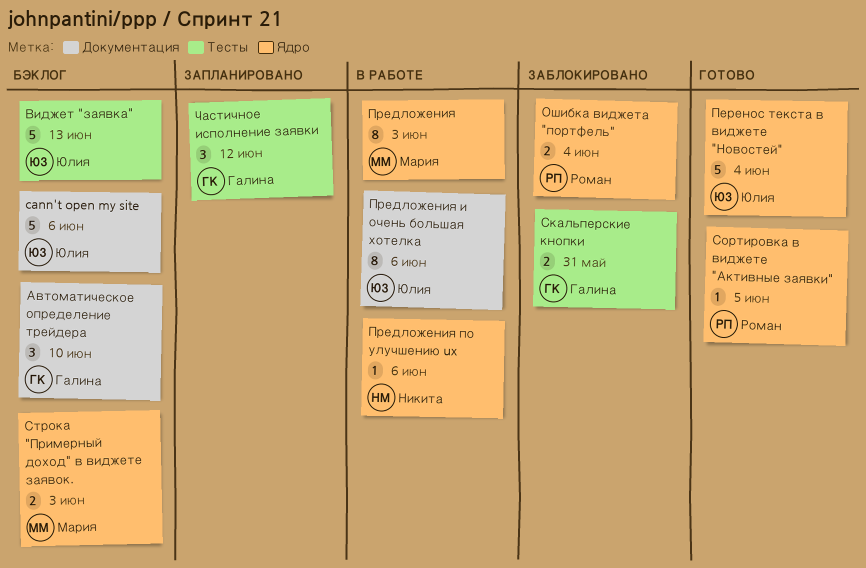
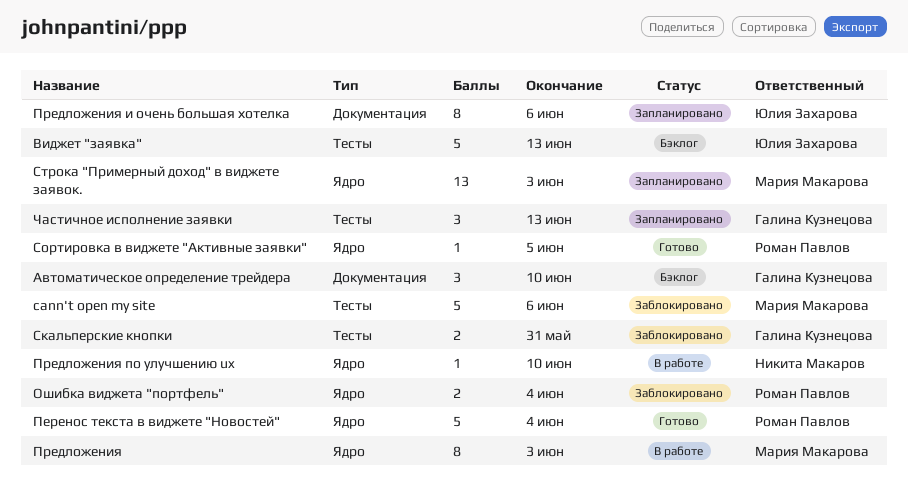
cann't open my site, status: Бэклог -> Заблокировано
cann't open my site, owner: Юлия Захарова -> Мария Макарова
cann't open my site, label: Документация -> Тесты
Перенос текста в виджете "Новостей", owner: Юлия Захарова -> Роман Павлов
Предложения и очень большая хотелка, status: В работе -> Запланировано
Предложения по улучшению ux, due: Jun 6 -> Jun 10
Строка "Примерный доход" в виджете заявок., status: Бэклог -> Запланировано
Строка "Примерный доход" в виджете заявок., estimate: 2 -> 13
Частичное исполнение заявки, due: Jun 12 -> Jun 13

